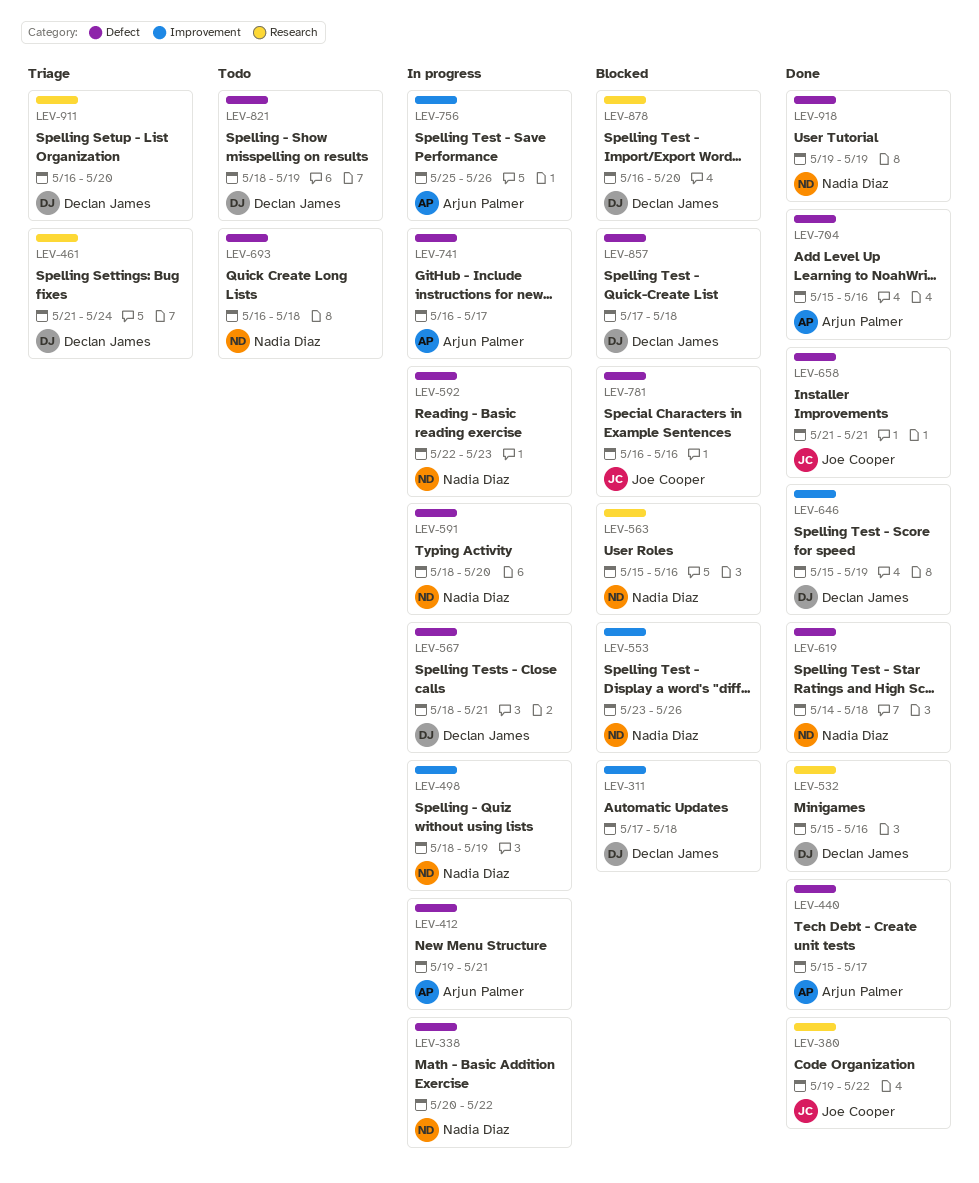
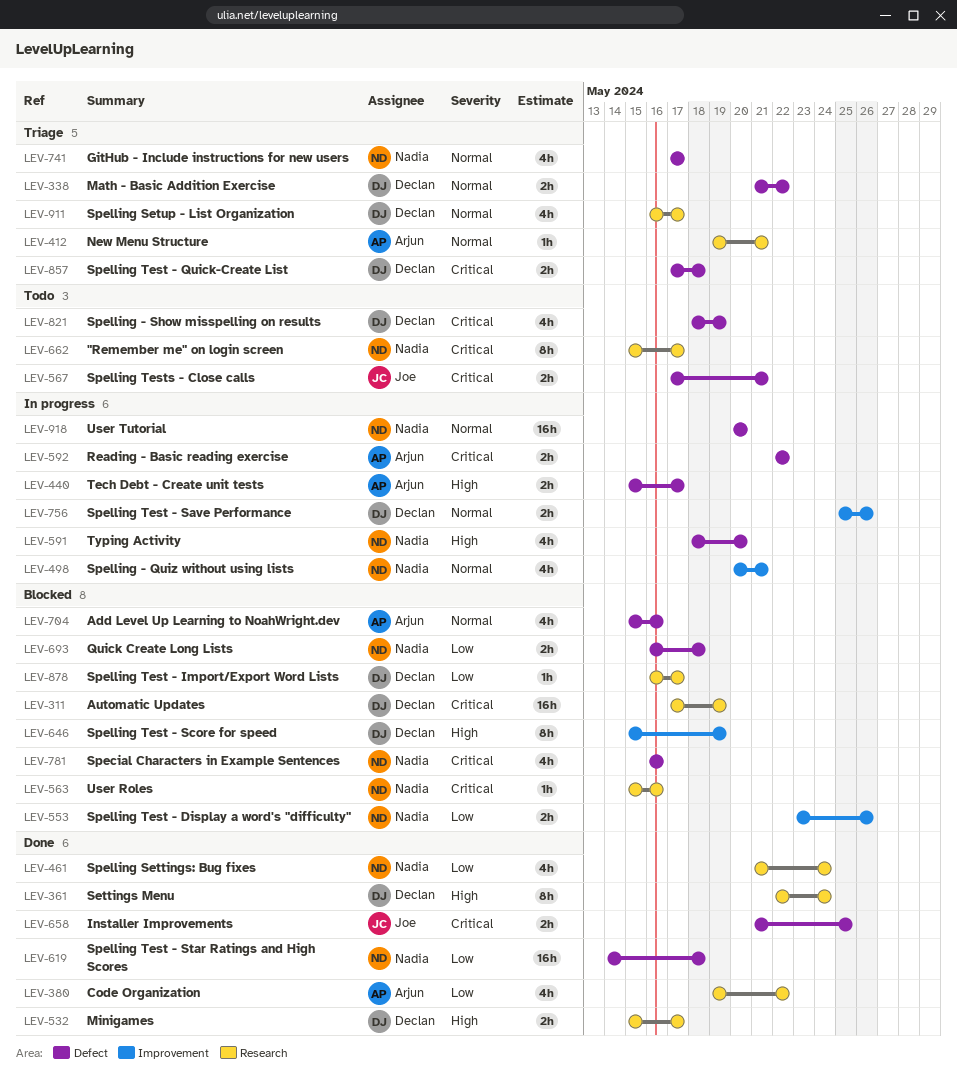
LEV-311, label: Improvement -> Research
LEV-311, due: May 18 -> May 19
LEV-338, status: In progress -> Triage
LEV-338, owner: Nadia Diaz -> Declan James
LEV-338, start: May 20 -> May 21
LEV-361: none -> present
LEV-380, owner: Joe Cooper -> Arjun Palmer
LEV-412, status: In progress -> Triage
LEV-412, label: Defect -> Research
LEV-440, status: Done -> In progress
LEV-461, status: Triage -> Done
LEV-461, owner: Declan James -> Nadia Diaz
LEV-498, start: May 18 -> May 20
LEV-498, due: May 19 -> May 21
LEV-532, due: May 16 -> May 17
LEV-567, status: In progress -> Todo
LEV-567, owner: Declan James -> Joe Cooper
LEV-567, start: May 18 -> May 17
LEV-592, owner: Nadia Diaz -> Arjun Palmer
LEV-592, due: May 23 -> May 22
LEV-646, status: Done -> Blocked
LEV-658, due: May 21 -> May 25
LEV-662: none -> present
LEV-693, status: Todo -> Blocked
LEV-704, status: Done -> Blocked
LEV-741, status: In progress -> Triage
LEV-741, owner: Arjun Palmer -> Nadia Diaz
LEV-741, start: May 16 -> May 17
LEV-756, owner: Arjun Palmer -> Declan James
LEV-781, owner: Joe Cooper -> Nadia Diaz
LEV-857, status: Blocked -> Triage
LEV-878, due: May 20 -> May 17
LEV-911, due: May 20 -> May 17
LEV-918, status: Done -> In progress
LEV-918, start: May 19 -> May 20
LEV-918, due: May 19 -> May 20

